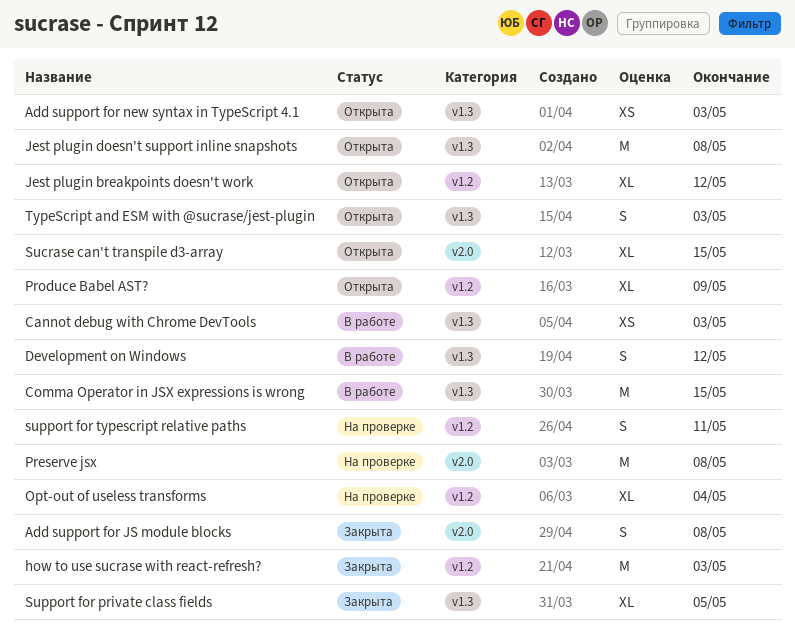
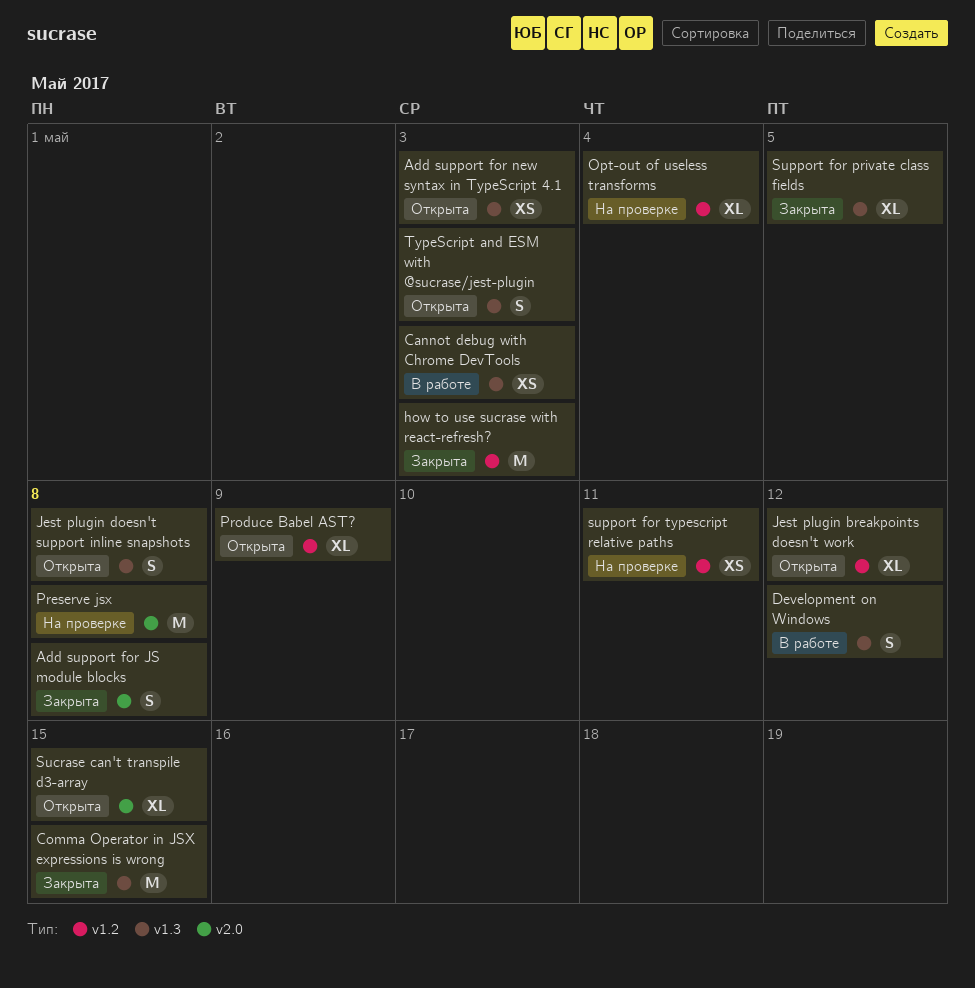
Comma Operator in JSX expressions is wrong, status: В работе -> Закрыта
Jest plugin doesn't support inline snapshots, estimate: M -> S
support for typescript relative paths, estimate: S -> XS

